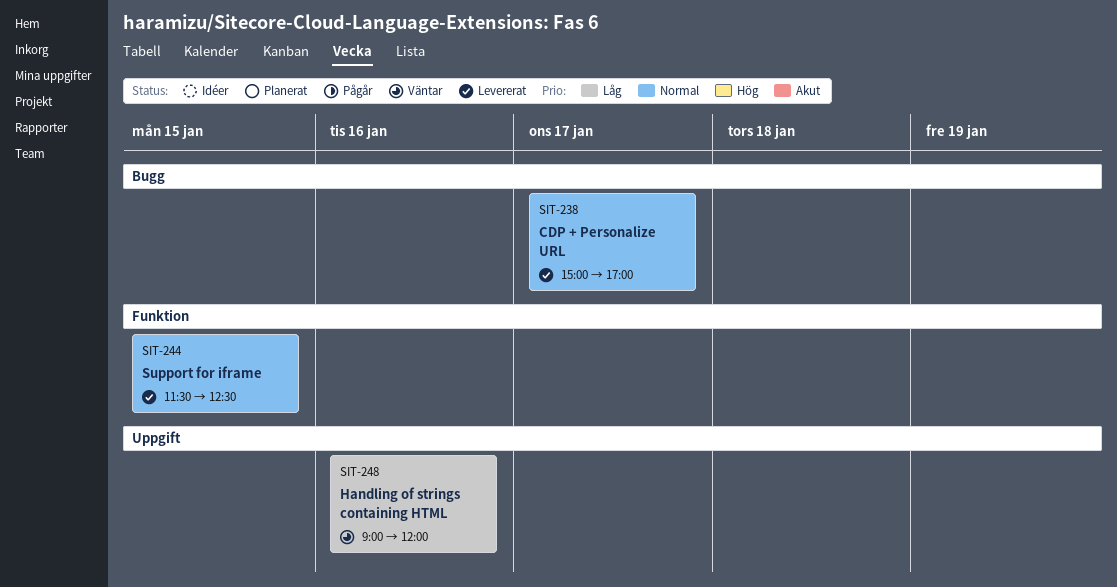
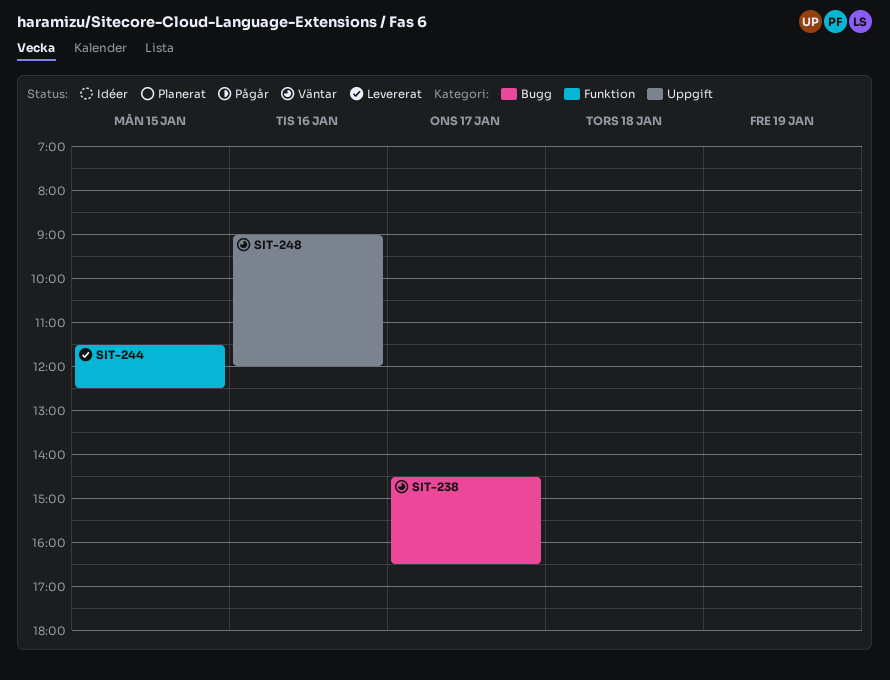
SIT-238, status: Levererat -> Väntar
SIT-238, begins: 15:00 -> 14:30
SIT-238, ends: 17:00 -> 16:30

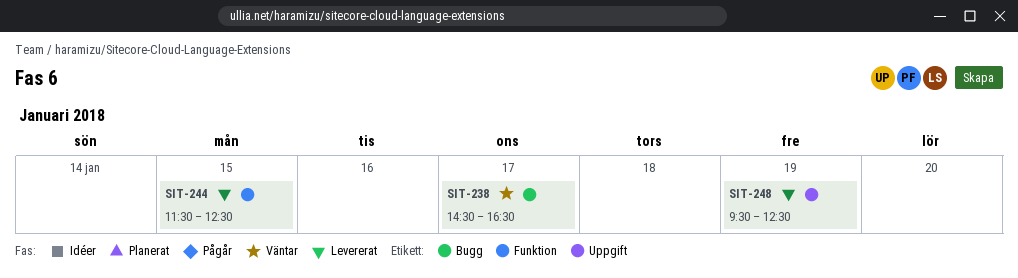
SIT-248, status: Väntar -> Levererat
SIT-248, day: Jan 16 -> Jan 19
SIT-248, begins: 09:00 -> 09:30
SIT-248, ends: 12:00 -> 12:30

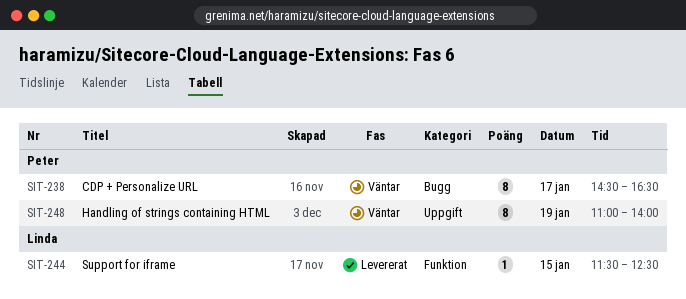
SIT-248, status: Levererat -> Väntar
SIT-248, begins: 09:30 -> 11:00
SIT-248, ends: 12:30 -> 14:00

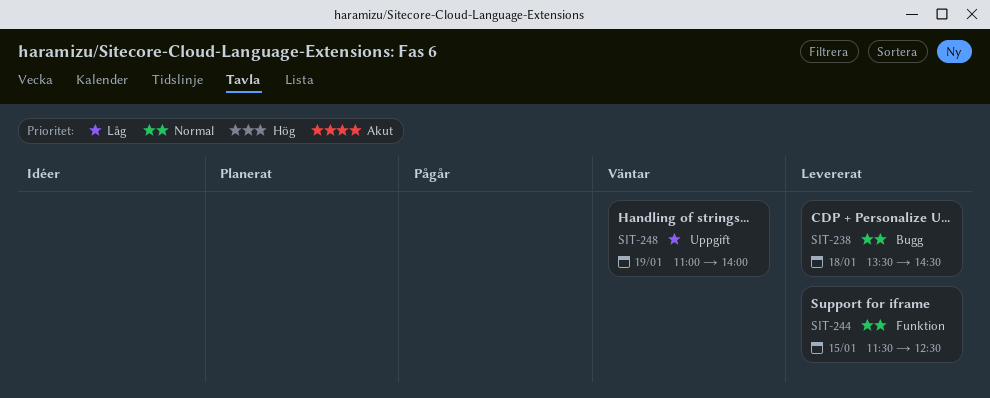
SIT-238, status: Väntar -> Levererat
SIT-238, day: Jan 17 -> Jan 18
SIT-238, begins: 14:30 -> 13:30
SIT-238, ends: 16:30 -> 14:30

